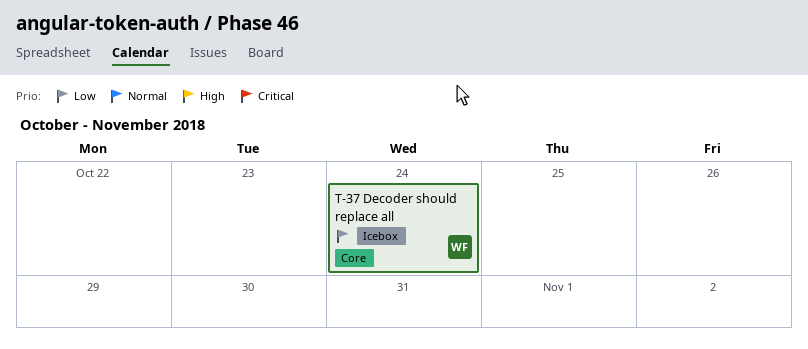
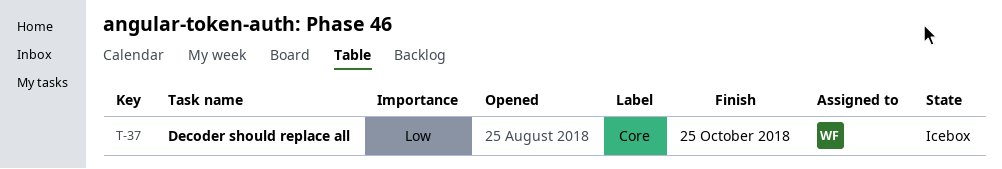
T-37, due: Oct 24 -> Oct 25

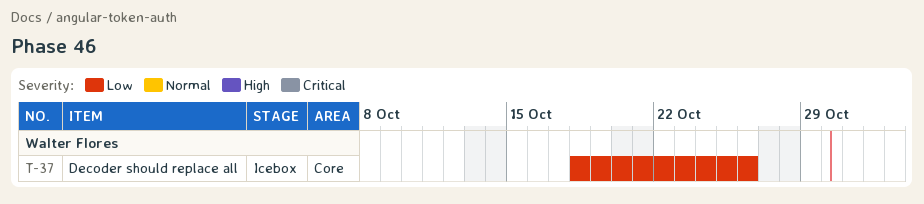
T-37, due: Oct 25 -> Oct 26

